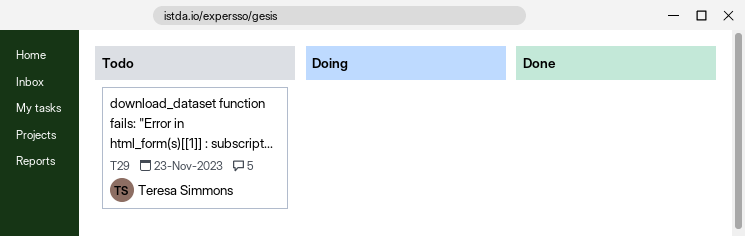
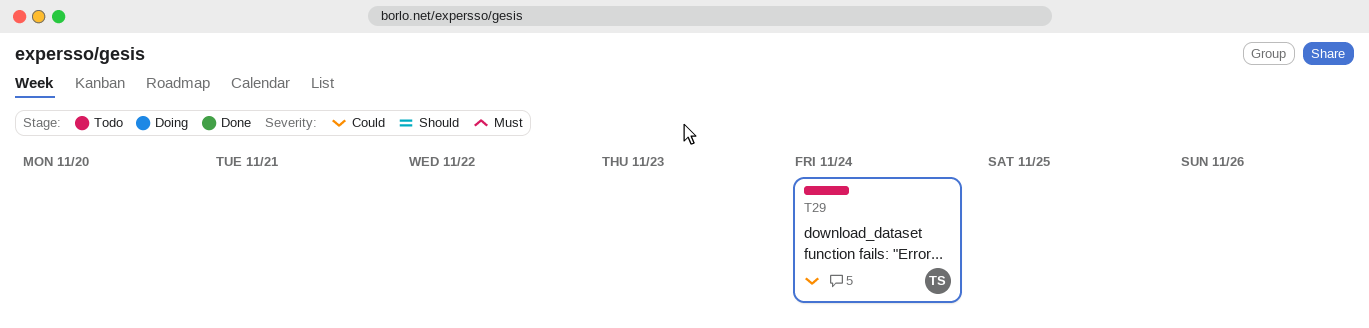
T29, due: Nov 23 -> Nov 24

